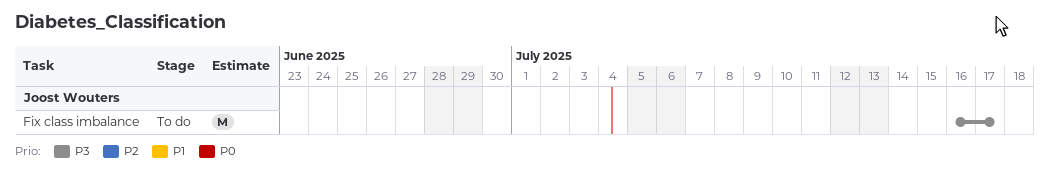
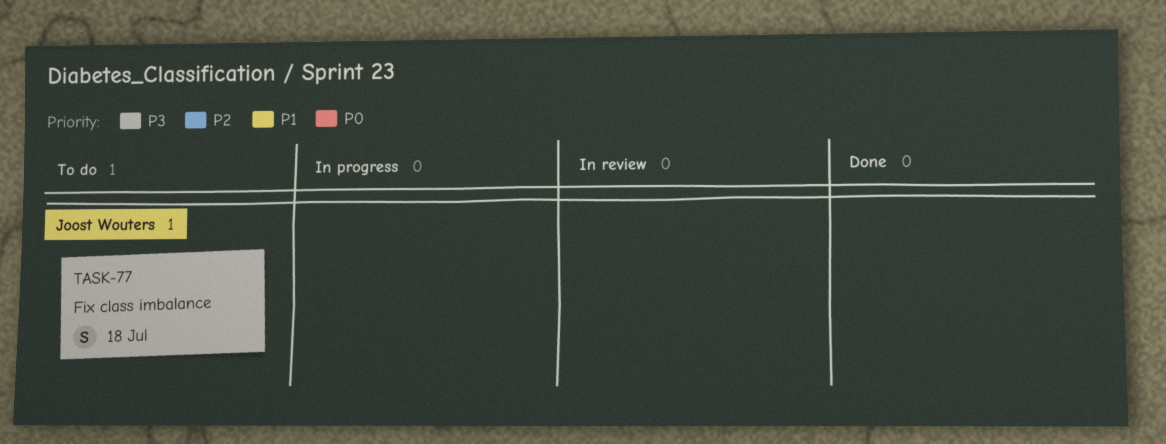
Fix class imbalance, estimate: M -> S
Fix class imbalance, due: Jul 17 -> Jul 18

